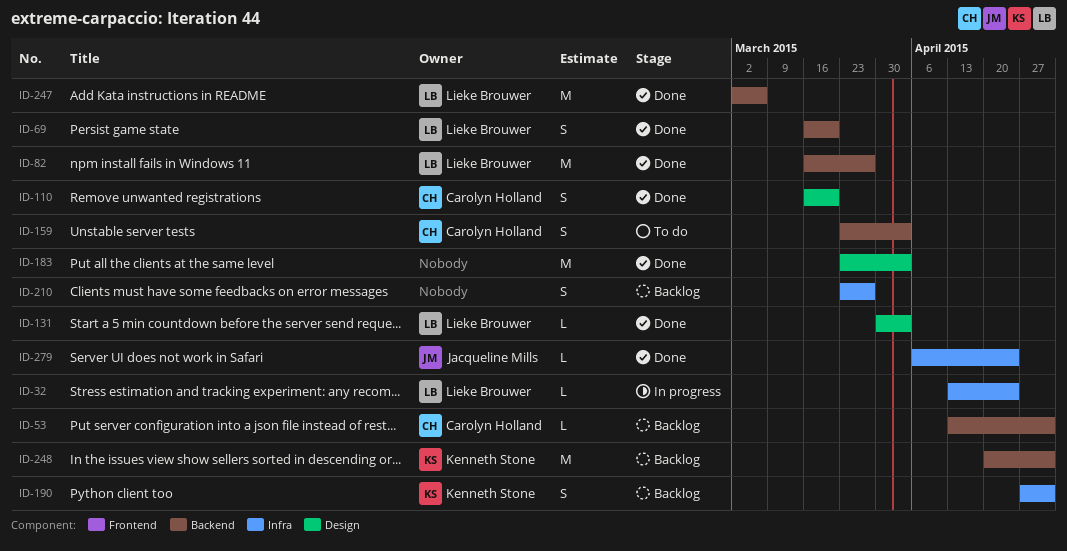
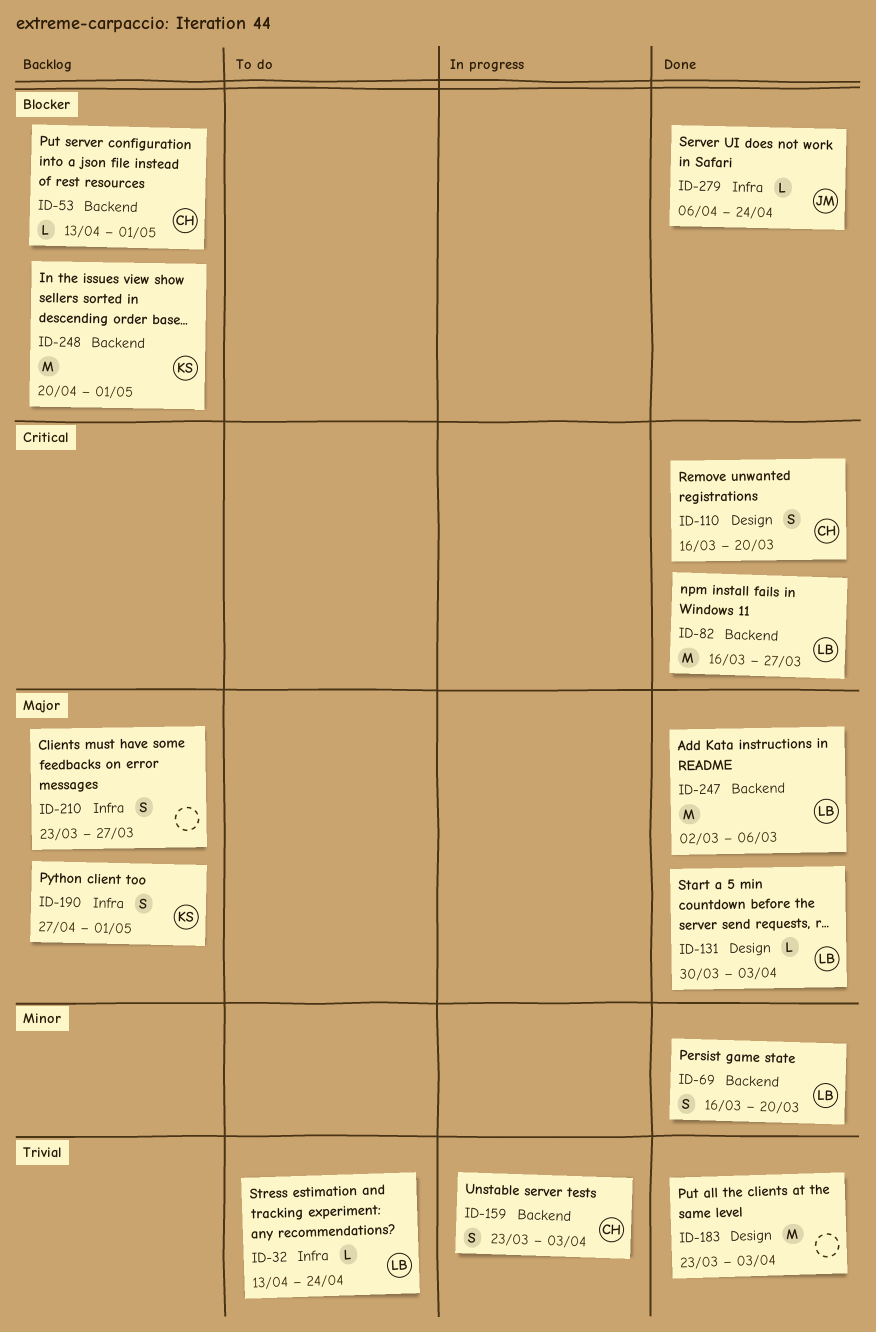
ID-32, status: In progress -> To do
ID-159, status: To do -> In progress

